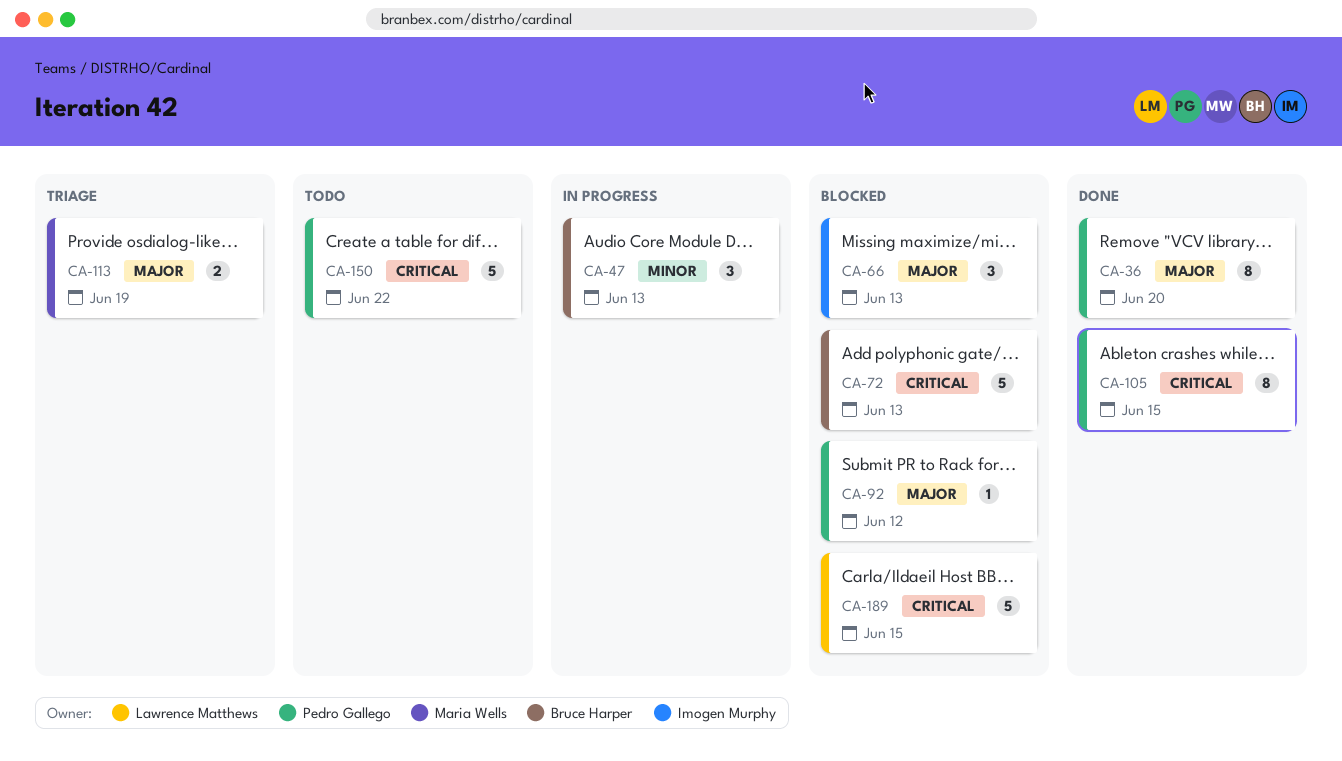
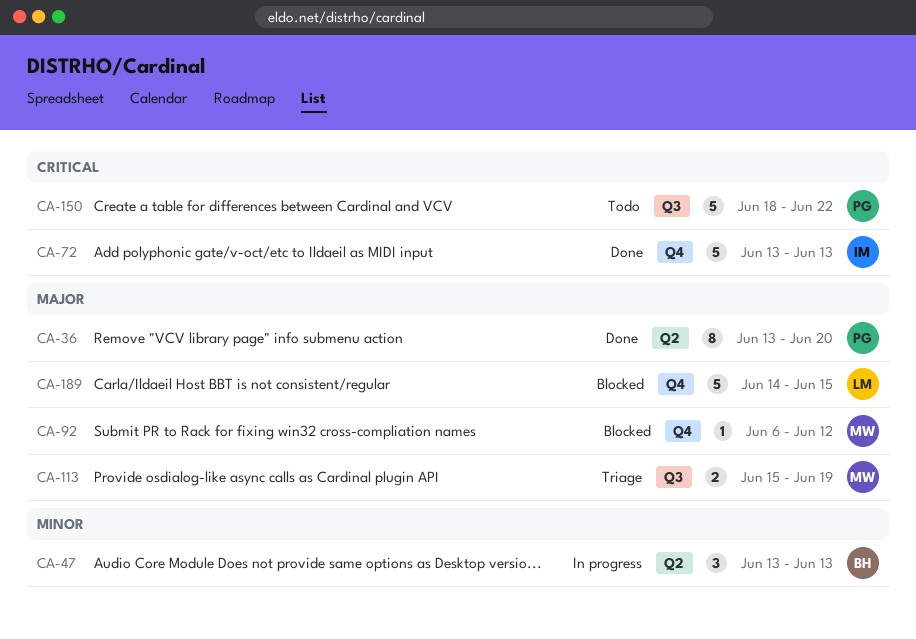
CA-66: present -> none
CA-72, status: Blocked -> Done
CA-72, owner: Bruce Harper -> Imogen Murphy
CA-92, owner: Pedro Gallego -> Maria Wells
CA-105: present -> none
CA-189, priority: Critical -> Major

